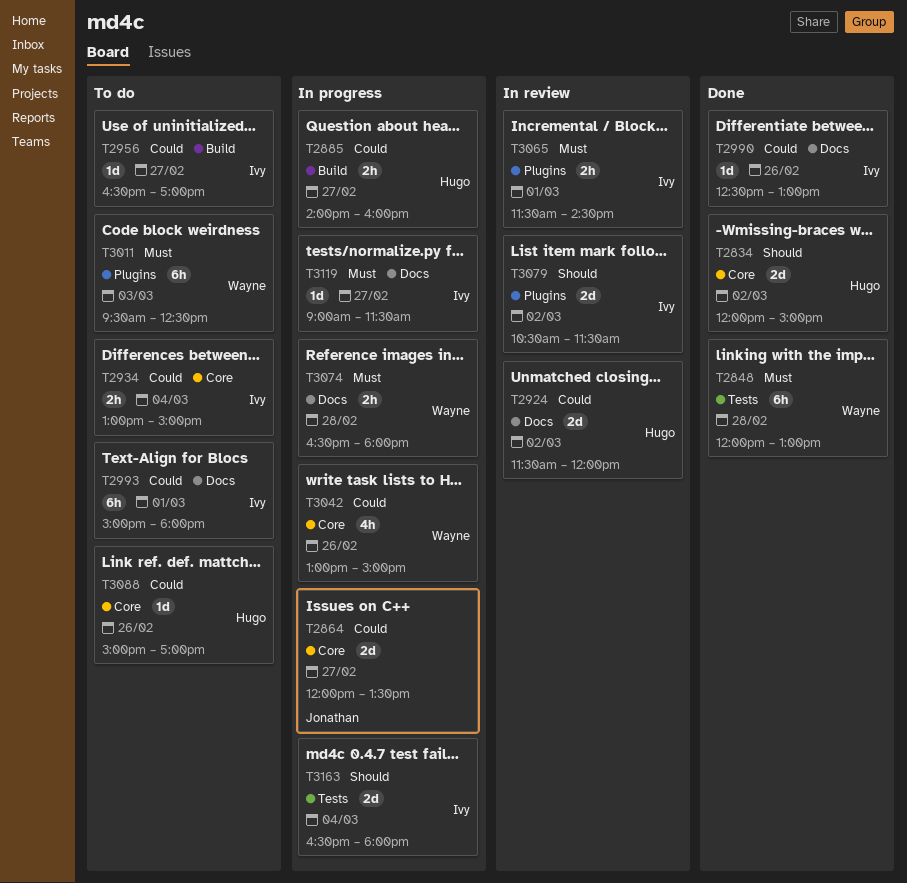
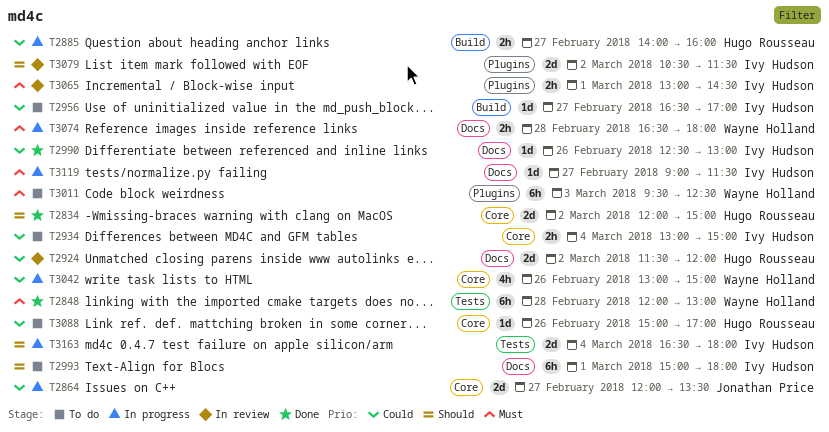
T2993, priority: Could -> Should
T3065, begins: 11:30 -> 13:00

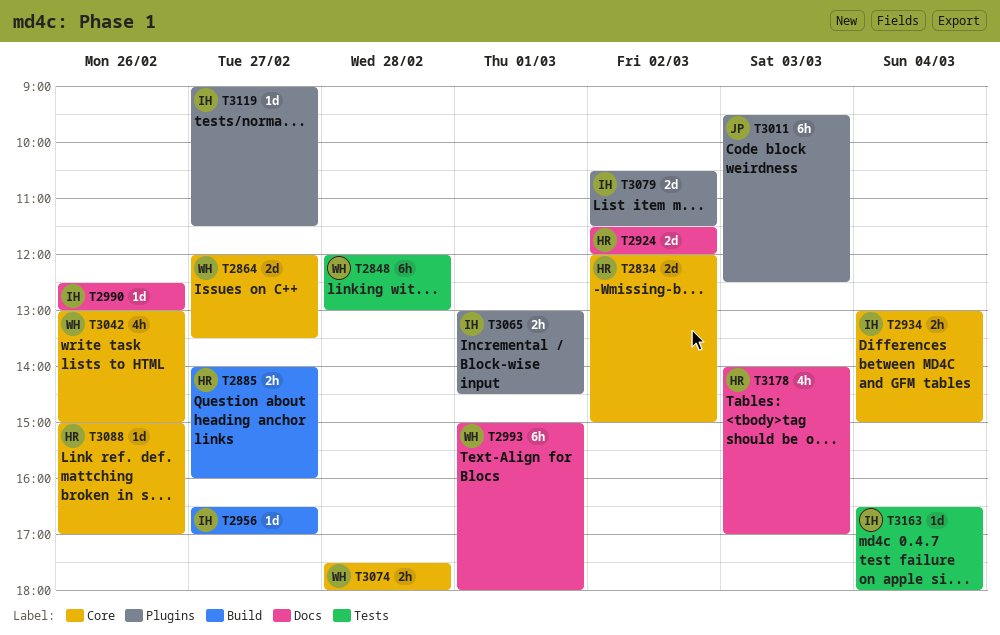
T2864, owner: Jonathan Price -> Wayne Holland
T2993, owner: Ivy Hudson -> Wayne Holland
T3011, owner: Wayne Holland -> Jonathan Price
T3074, label: Docs -> Core
T3074, begins: 16:30 -> 17:30
T3119, label: Docs -> Plugins
T3163, estimate: 2d -> 1d
T3178: none -> present

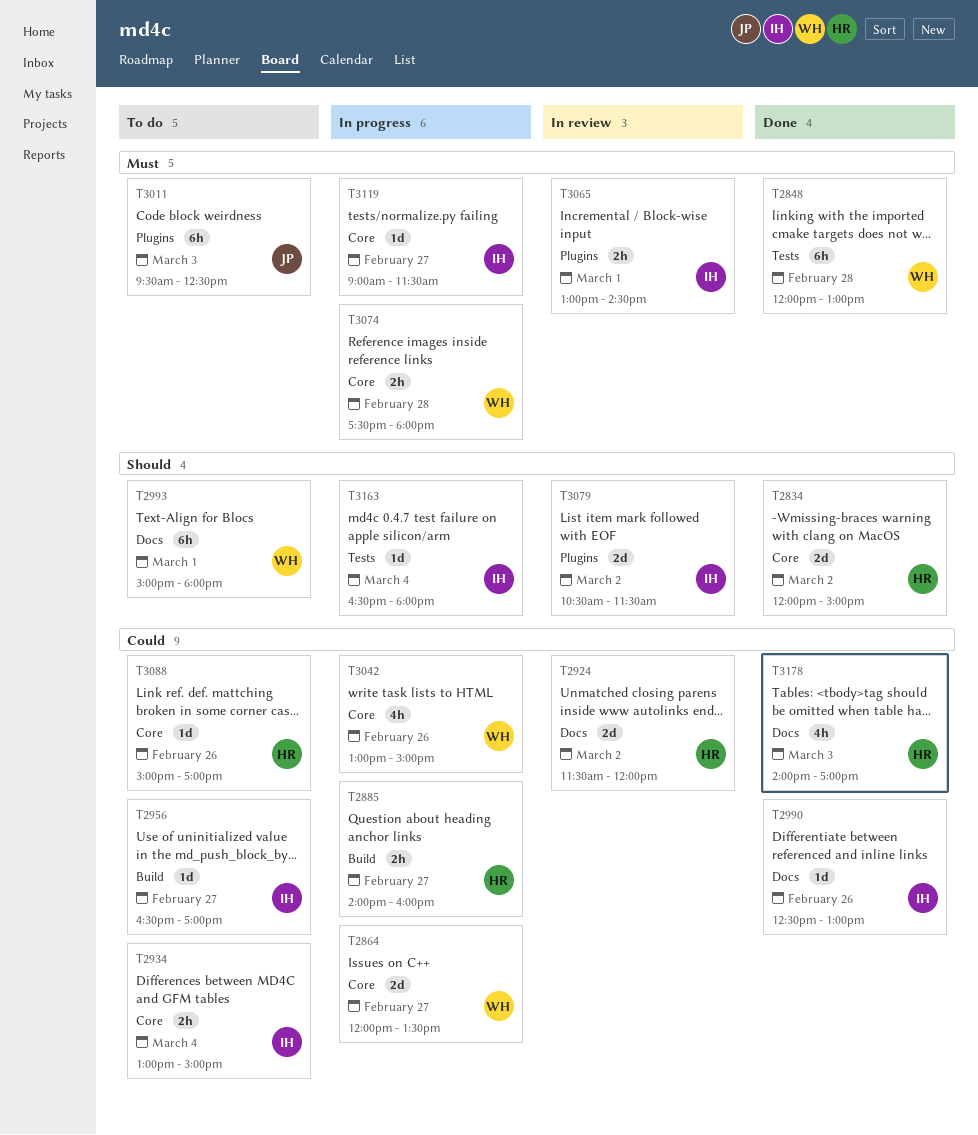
T3119, label: Plugins -> Core

